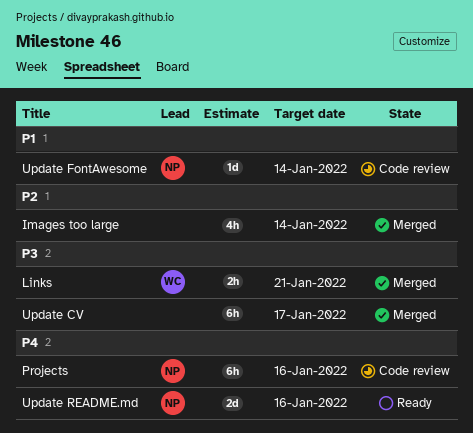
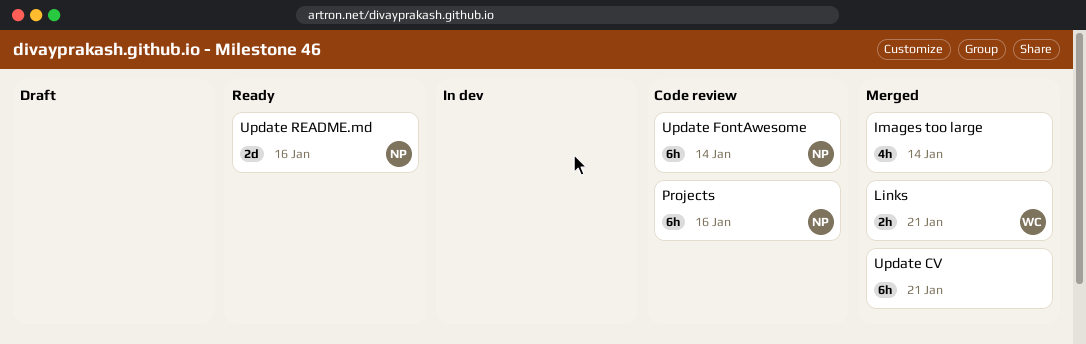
Update CV, due: Jan 17 -> Jan 21
Update FontAwesome, estimate: 1d -> 6h

